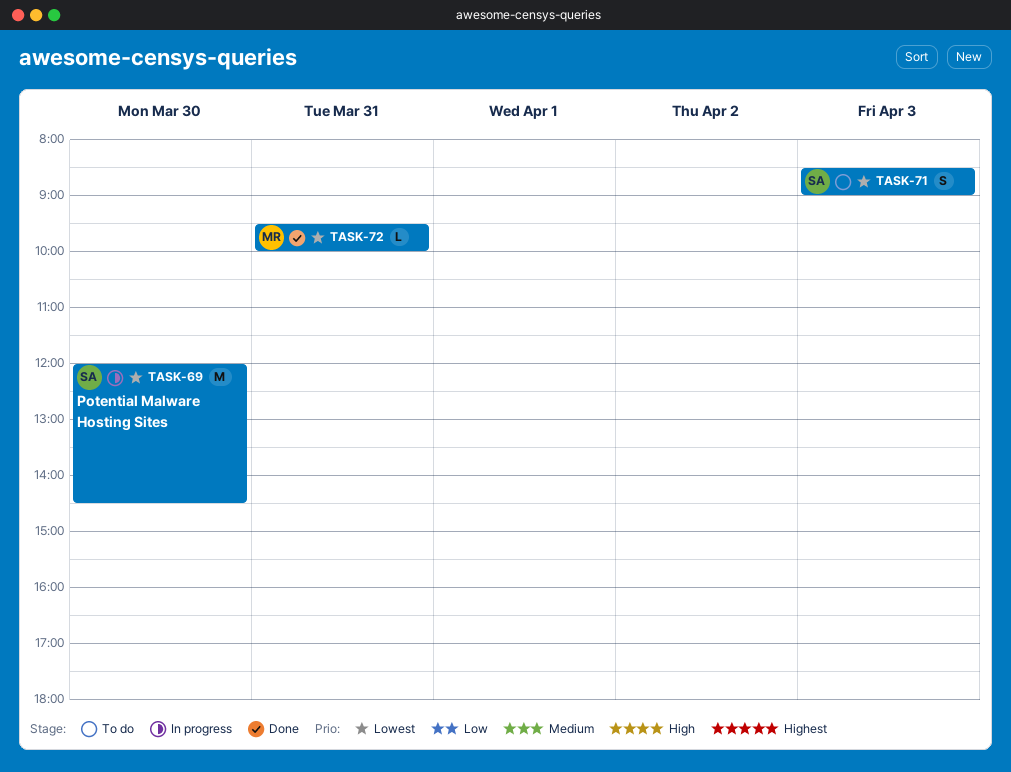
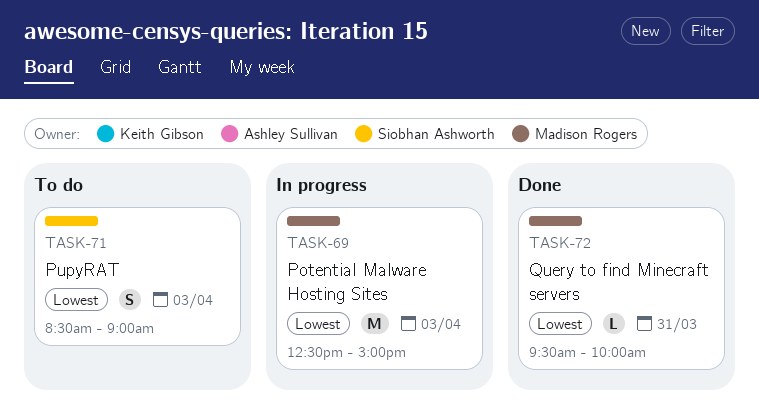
TASK-69, owner: Siobhan Ashworth -> Madison Rogers
TASK-69, day: Mar 30 -> Apr 3
TASK-69, begins: 12:00 -> 12:30
TASK-69, ends: 14:30 -> 15:00

